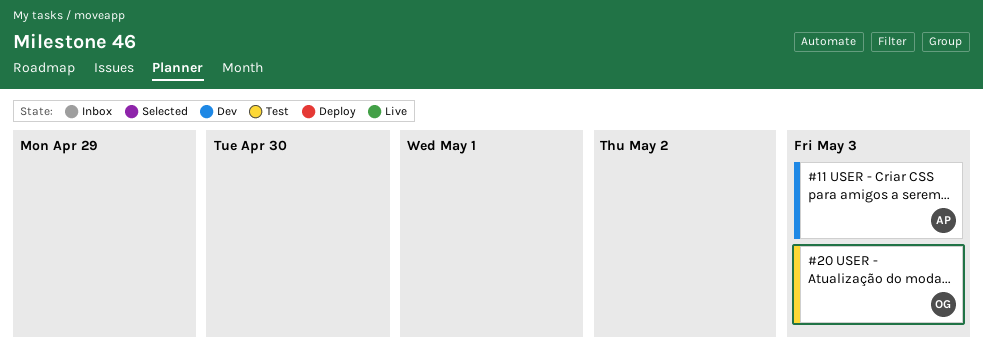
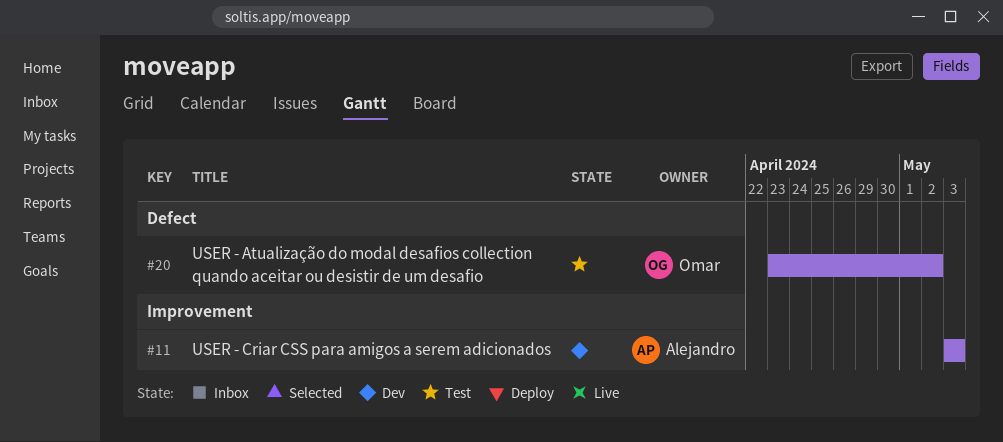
#20, due: May 3 -> May 2

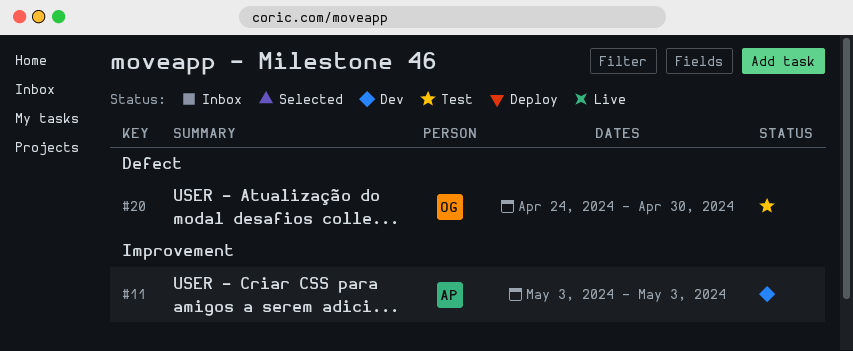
#20, start: Apr 23 -> Apr 24
#20, due: May 2 -> Apr 30

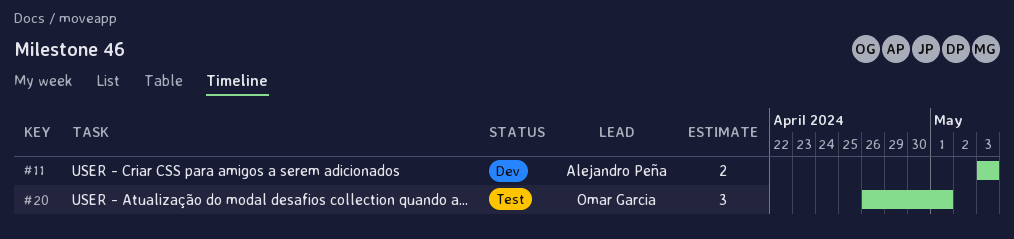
#20, start: Apr 24 -> Apr 26
#20, due: Apr 30 -> May 1

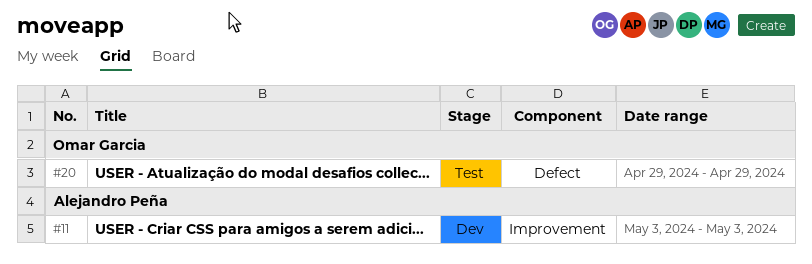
#20, start: Apr 26 -> Apr 29
#20, due: May 1 -> Apr 29

